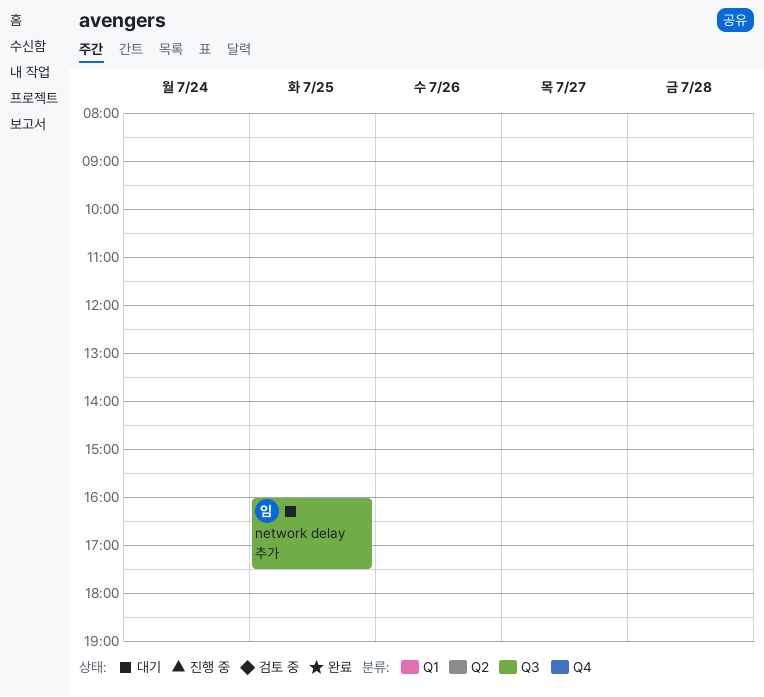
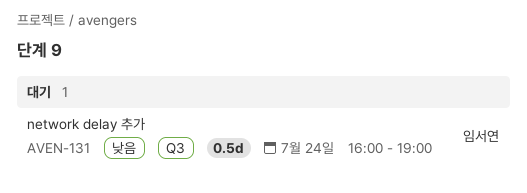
network delay 추가, day: Jul 25 -> Jul 24
network delay 추가, ends: 17:30 -> 19:00

